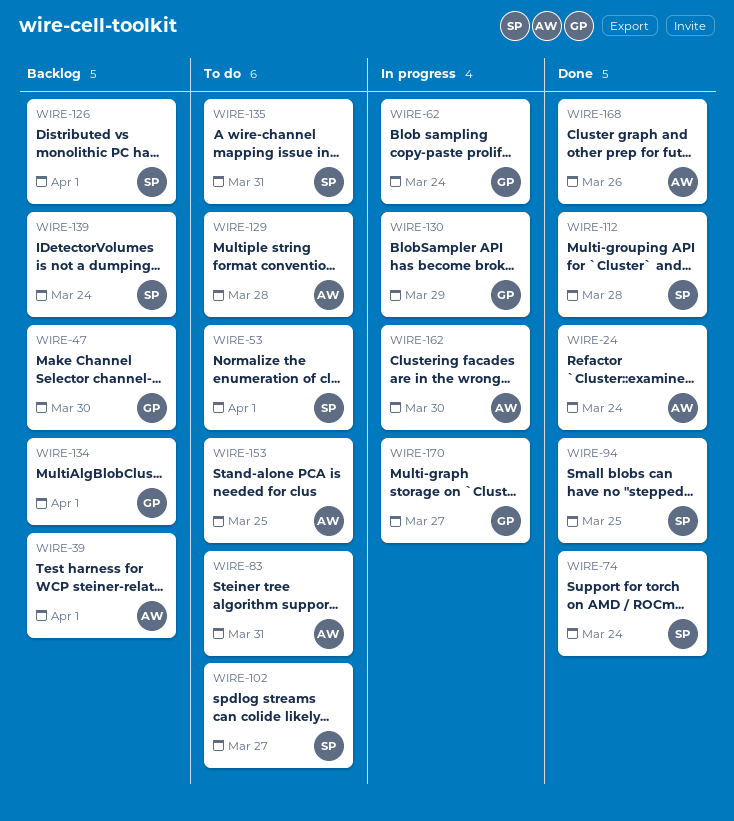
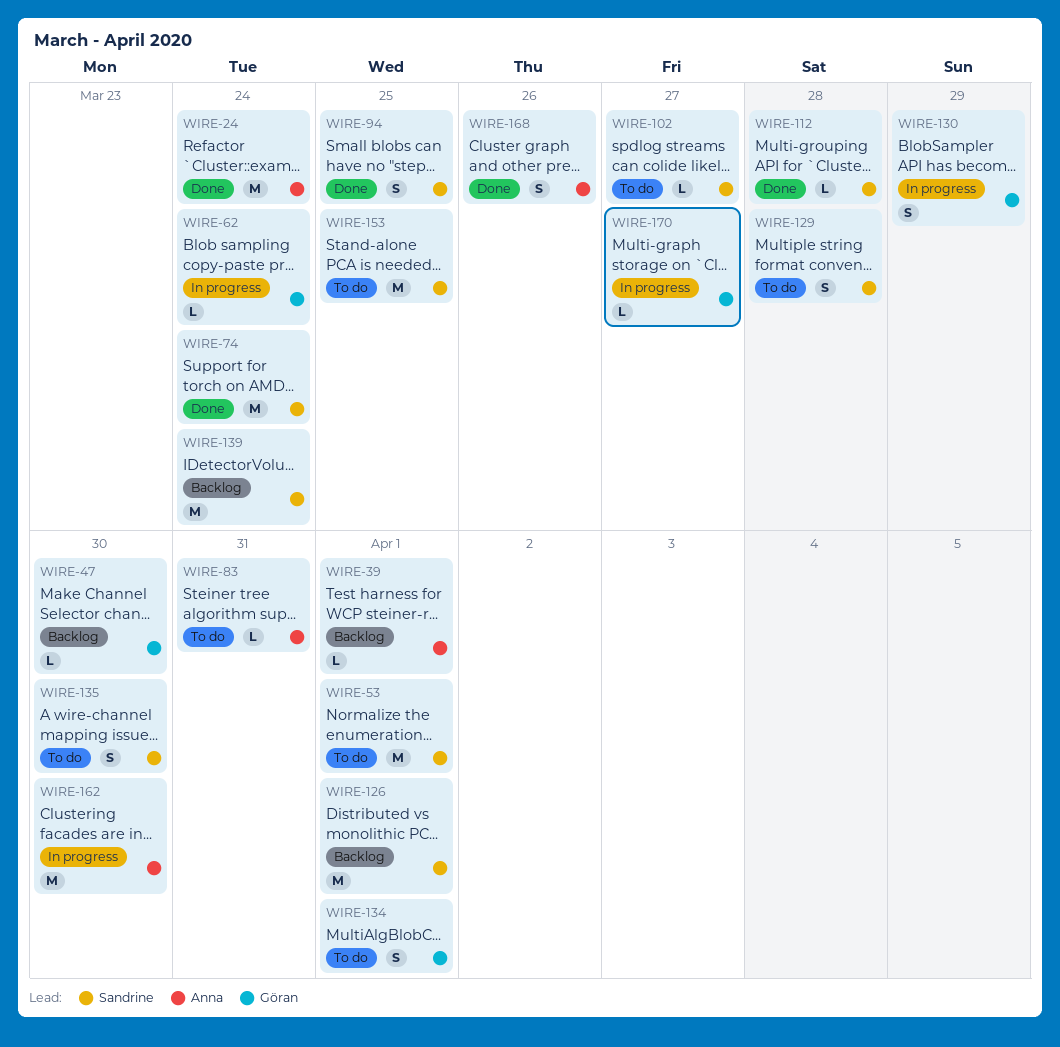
WIRE-129, owner: Anna -> Sandrine
WIRE-134, status: Backlog -> To do
WIRE-135, due: Mar 31 -> Mar 30
WIRE-153, owner: Anna -> Sandrine

